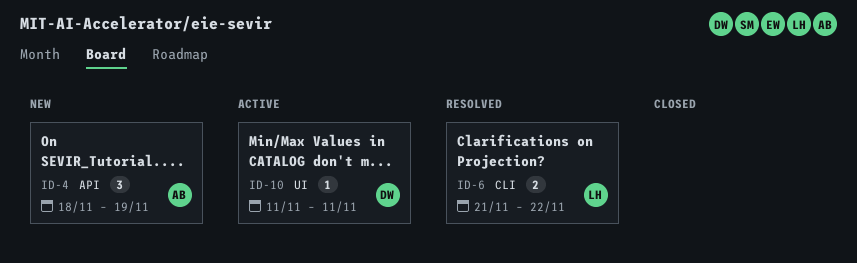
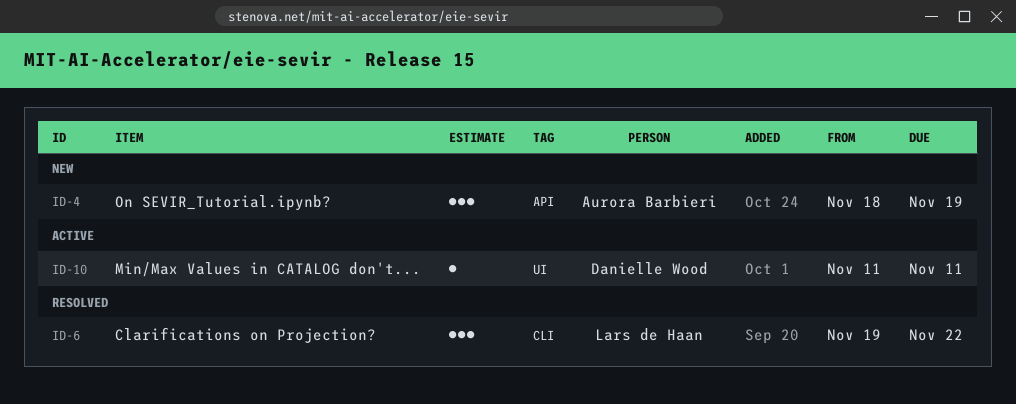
ID-6, estimate: 2 -> 3
ID-6, start: Nov 21 -> Nov 19

